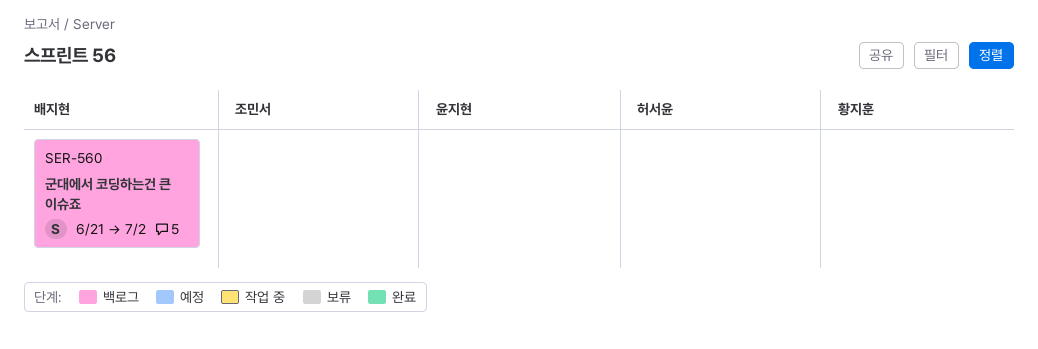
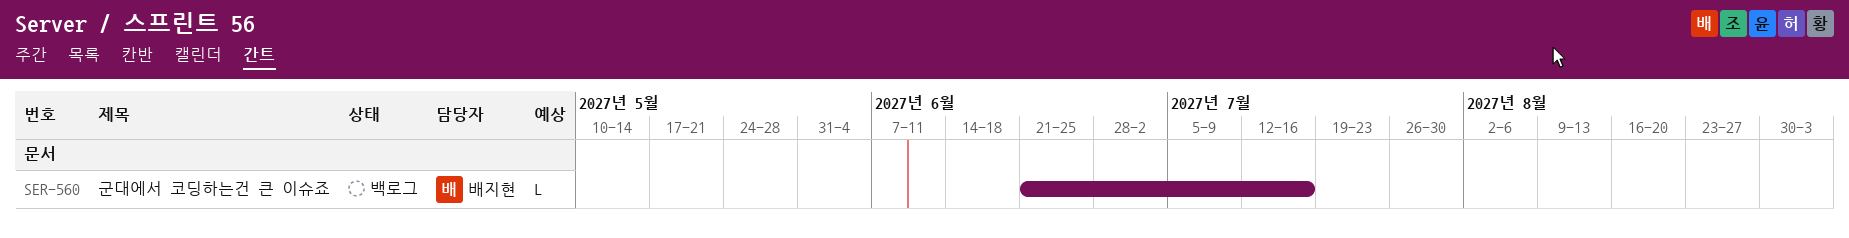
SER-560, estimate: S -> L
SER-560, due: Jul 2 -> Jul 16

